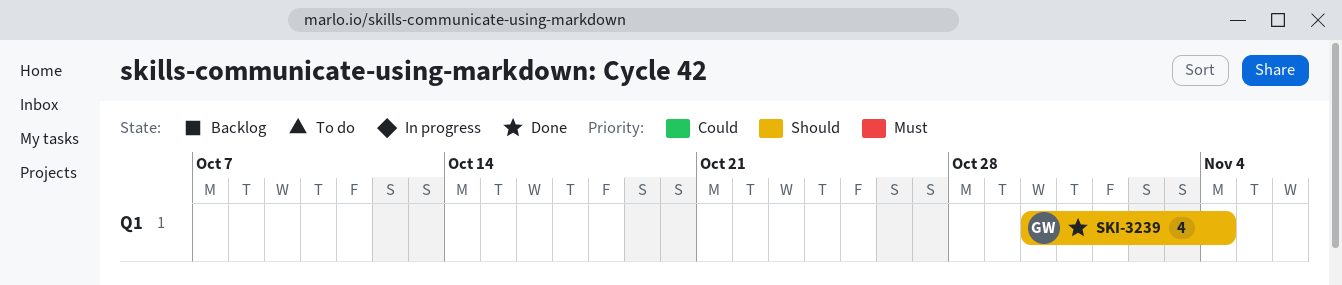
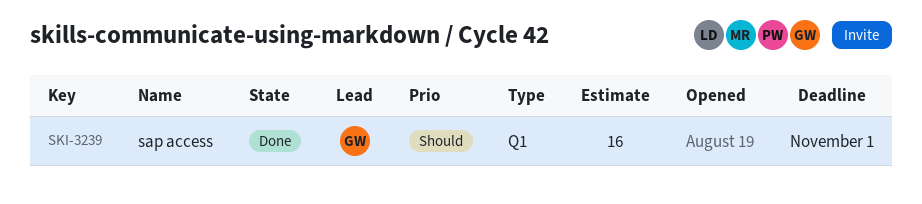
SKI-3239, estimate: 4 -> 16
SKI-3239, due: Nov 4 -> Nov 1

